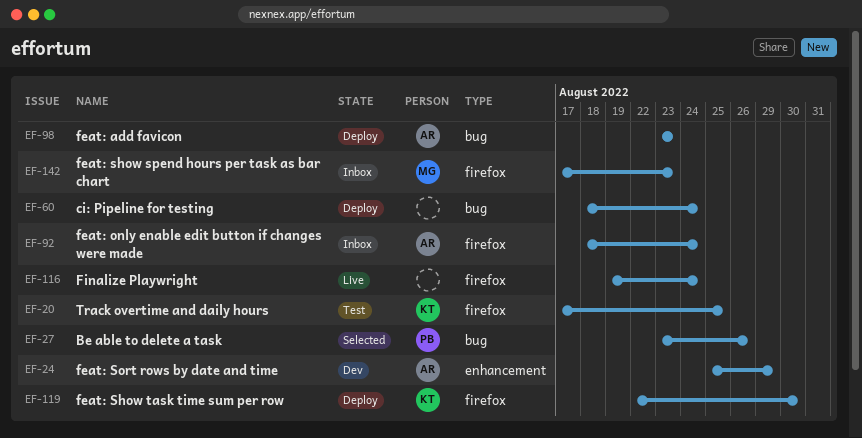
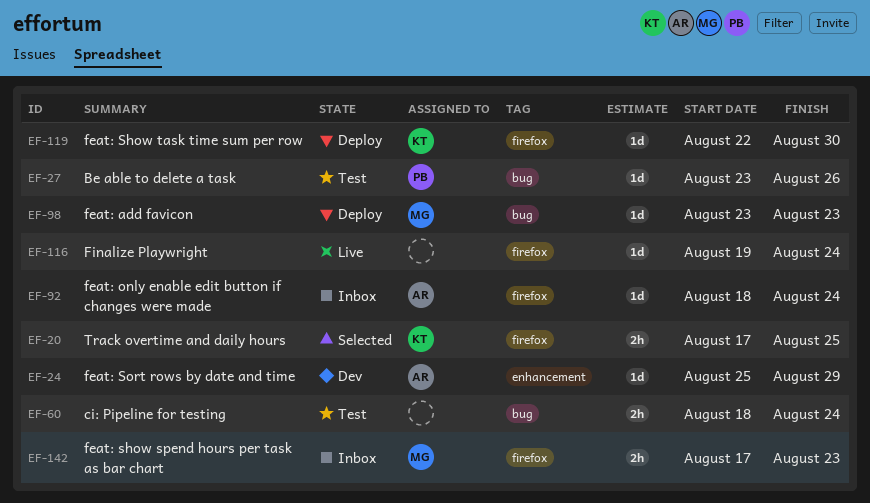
EF-20, status: Test -> Selected
EF-27, status: Selected -> Test
EF-60, status: Deploy -> Test
EF-98, owner: AR -> MG

